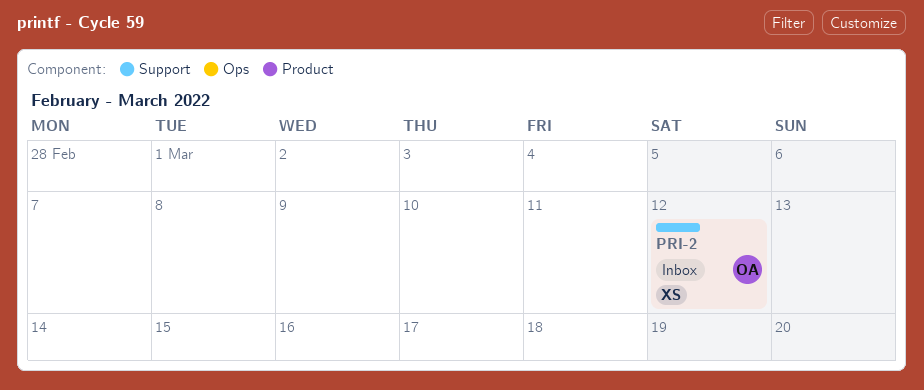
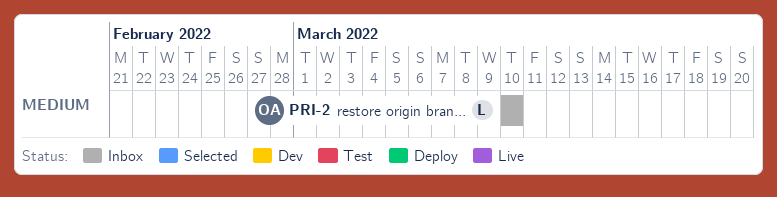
PRI-2, estimate: XS -> L
PRI-2, due: Mar 12 -> Mar 10

